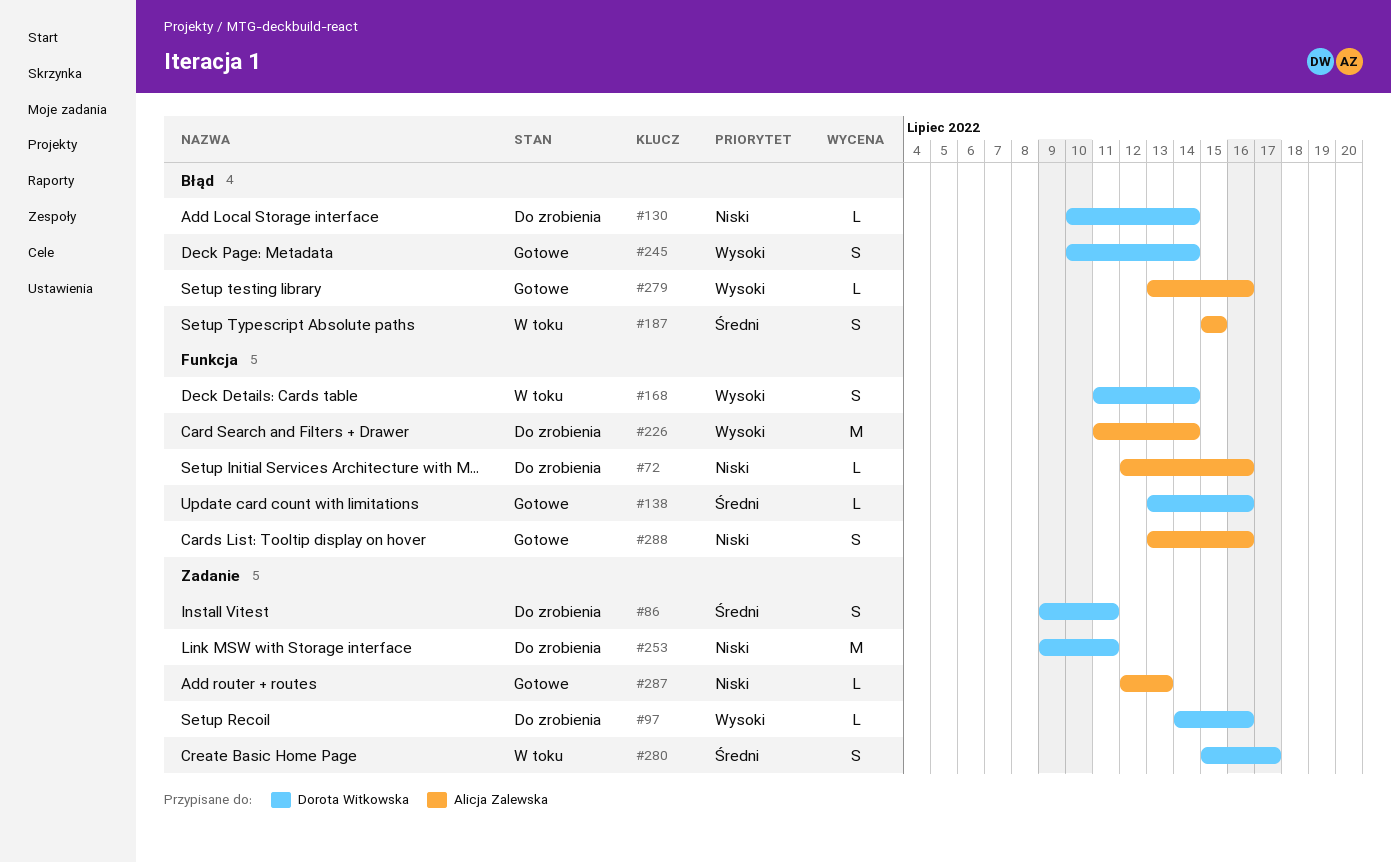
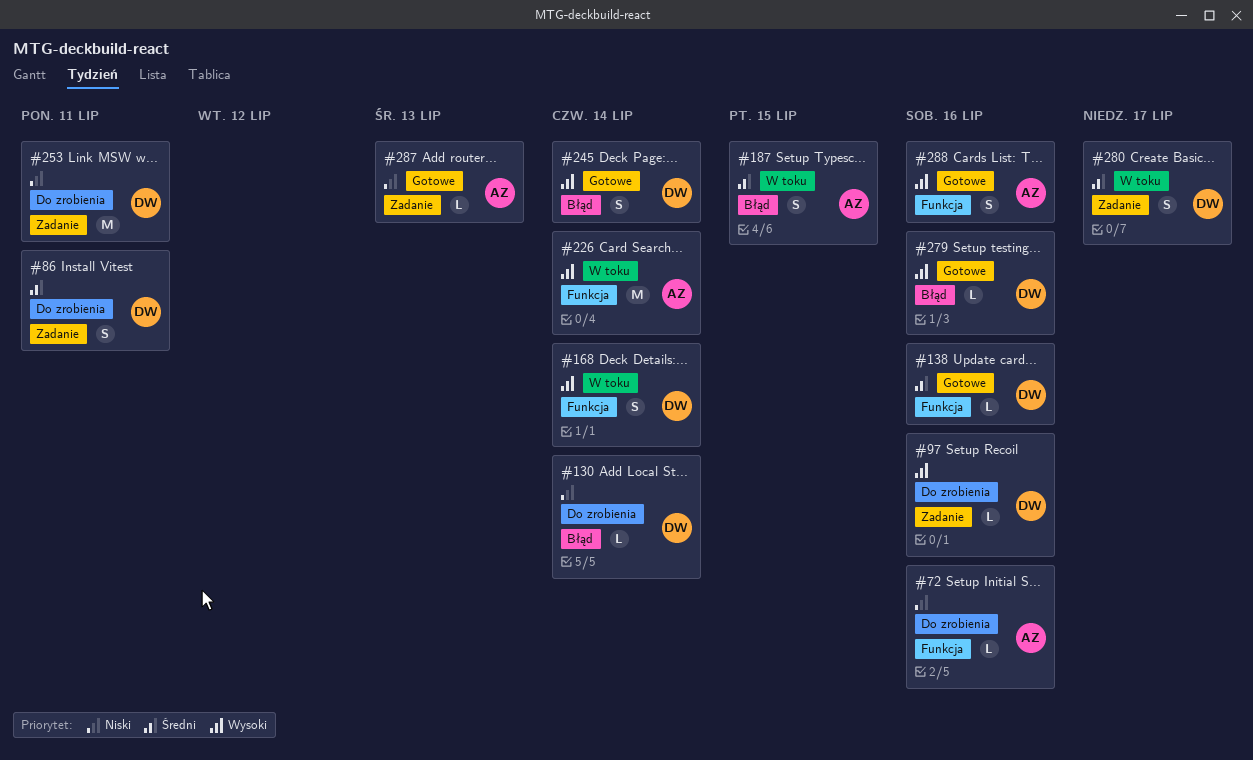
#226, status: Do zrobienia -> W toku
#279, owner: Alicja Zalewska -> Dorota Witkowska
#288, priority: Niski -> Wysoki

